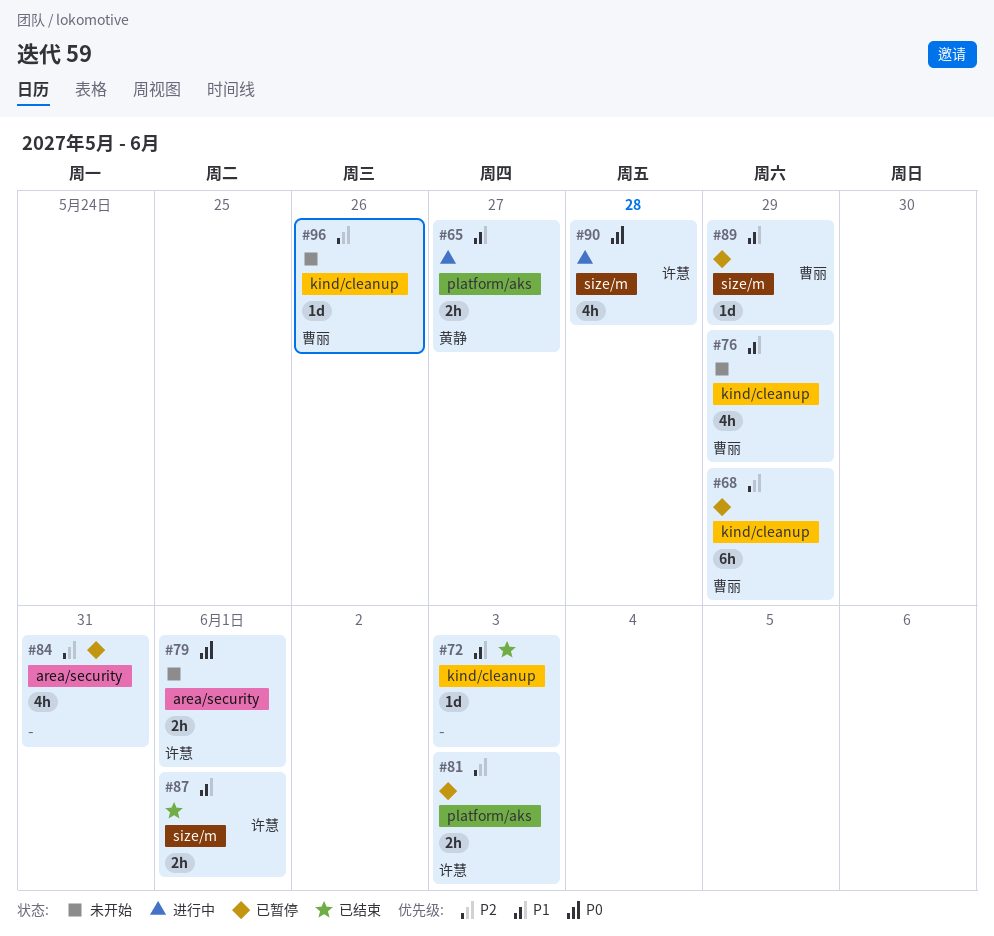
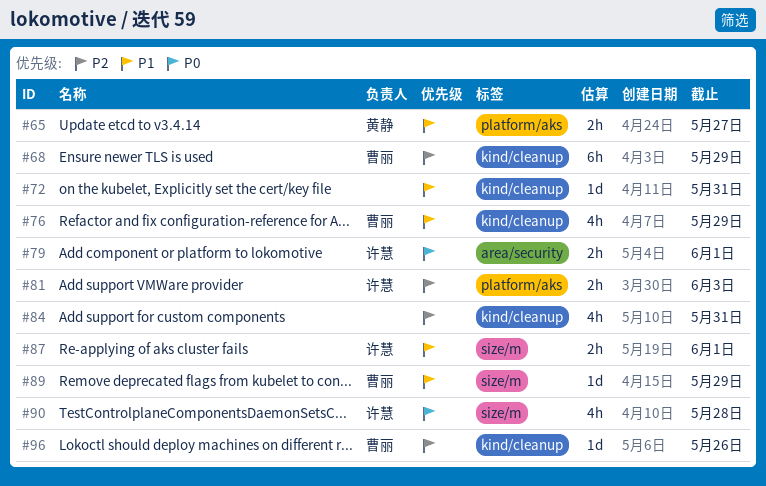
#72, due: Jun 3 -> May 31
#84, label: area/security -> kind/cleanup

